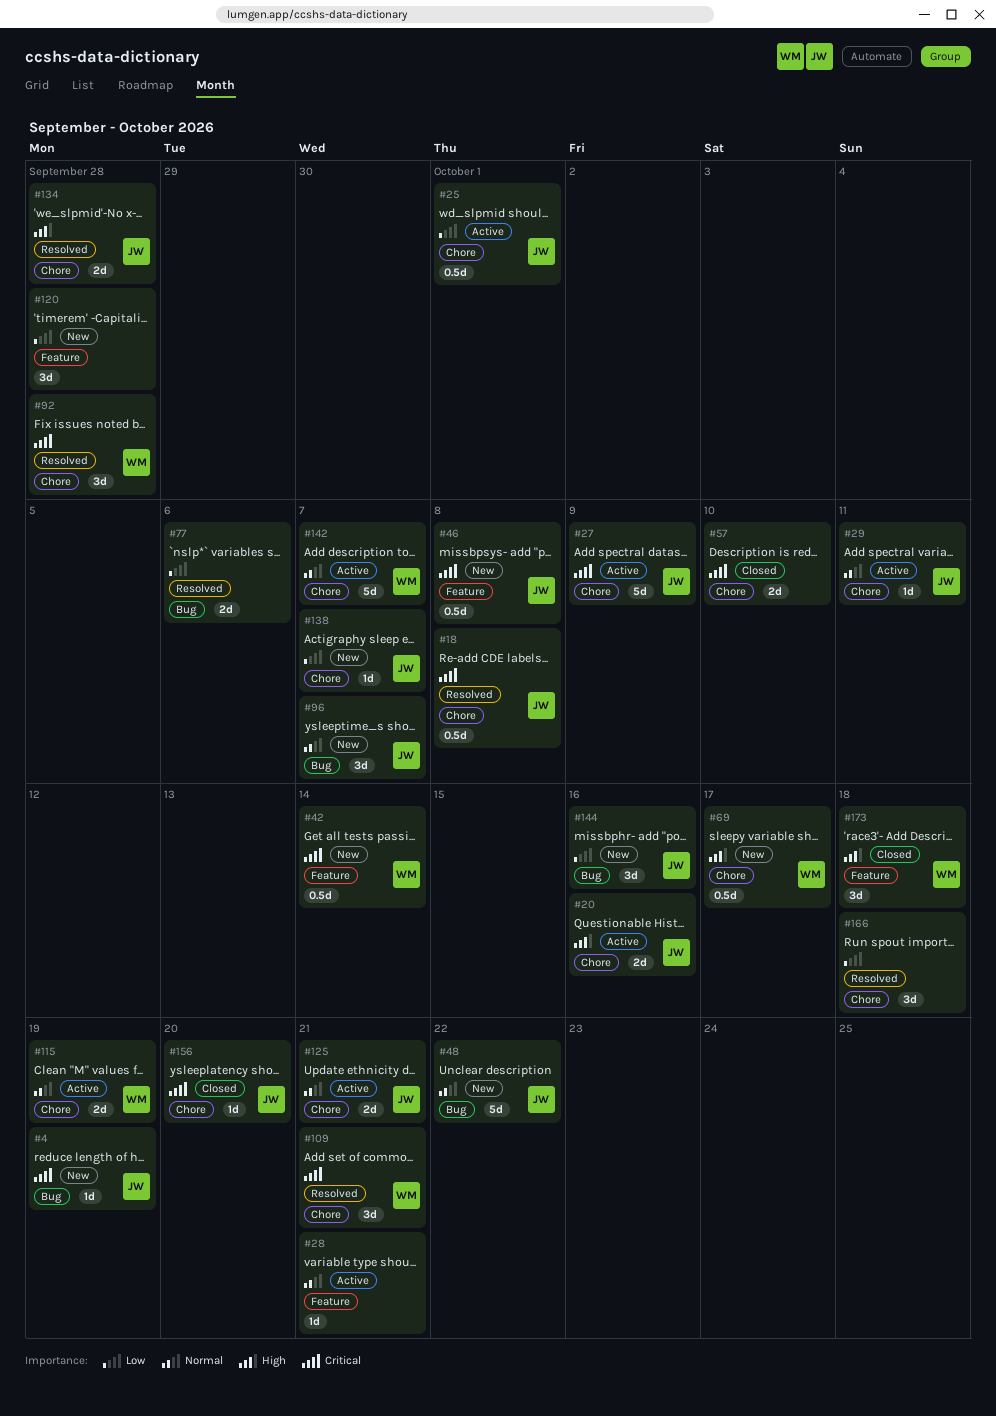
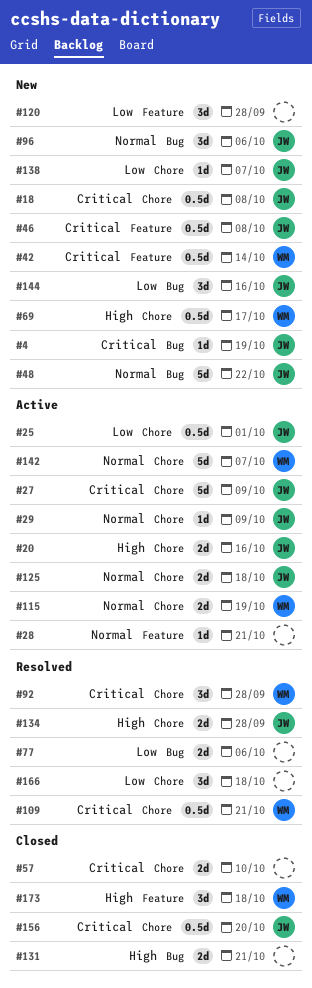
#18, status: Resolved -> New
#29, due: Oct 11 -> Oct 9
#96, due: Oct 7 -> Oct 6
#109, estimate: 3d -> 0.5d
#125, due: Oct 21 -> Oct 18
#131: none -> present
#156, estimate: 1d -> 0.5d

